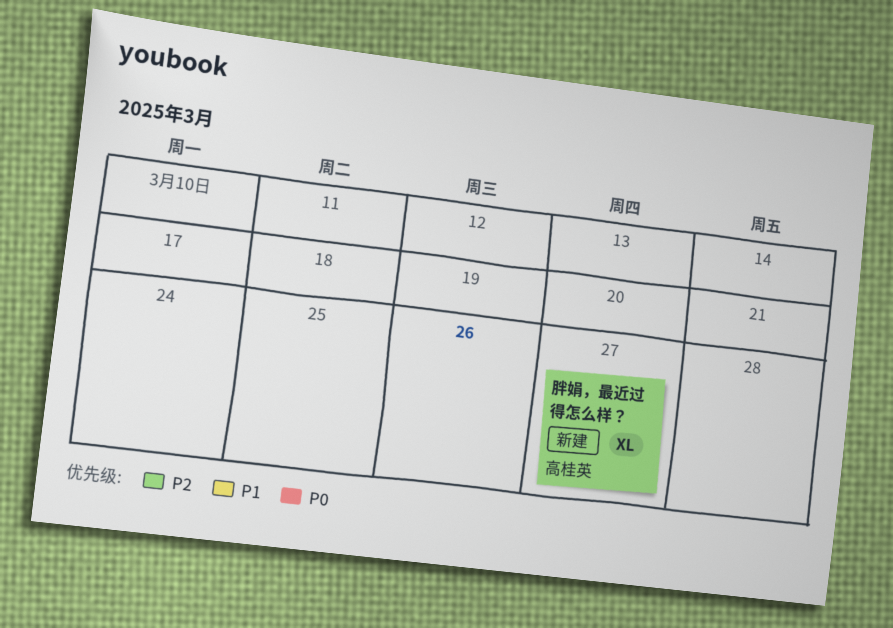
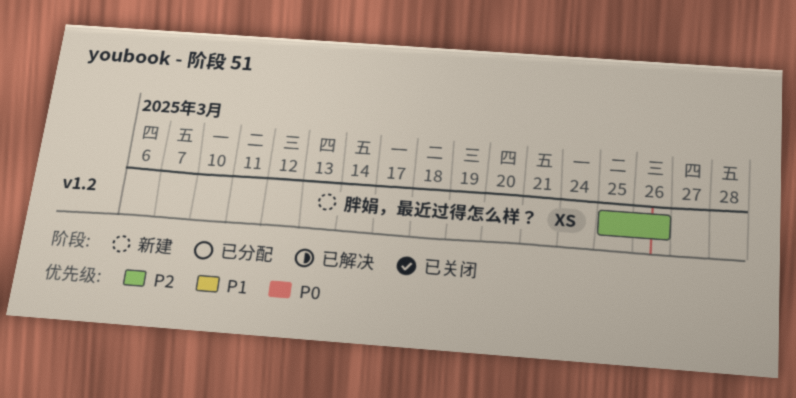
胖娟，最近过得怎么样？, estimate: XL -> XS
胖娟，最近过得怎么样？, due: Mar 27 -> Mar 26

